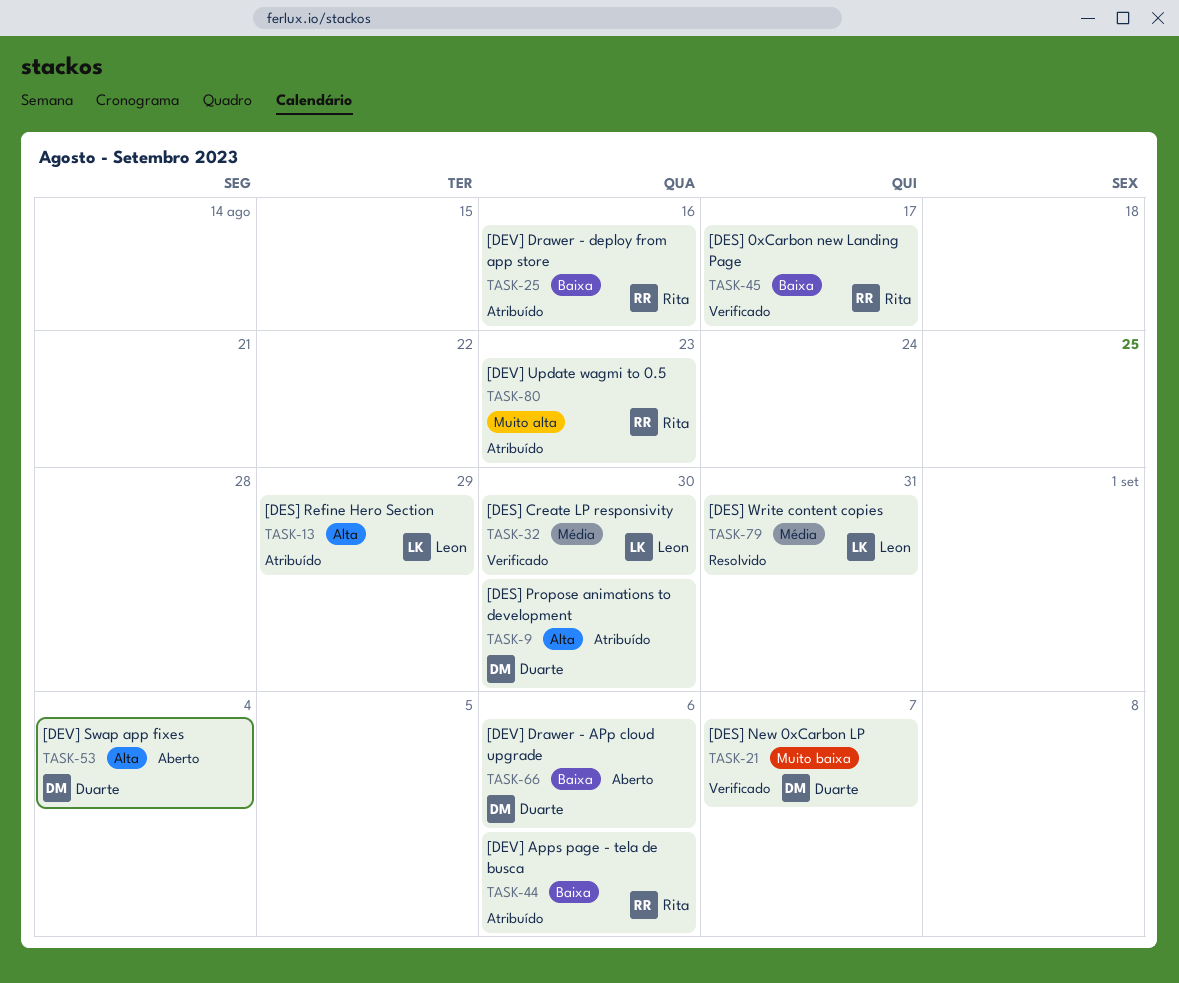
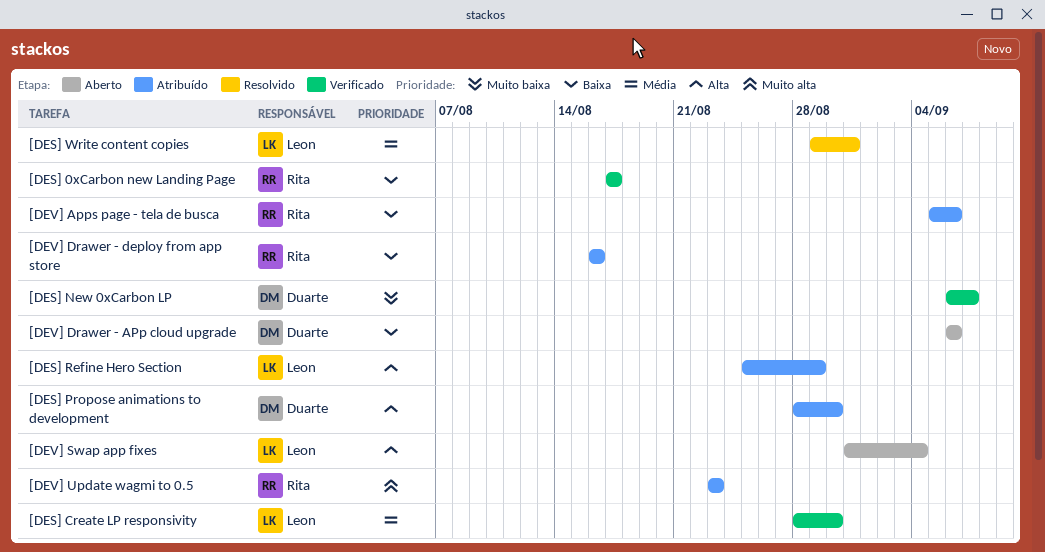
[DEV] Swap app fixes, owner: Duarte -> Leon

